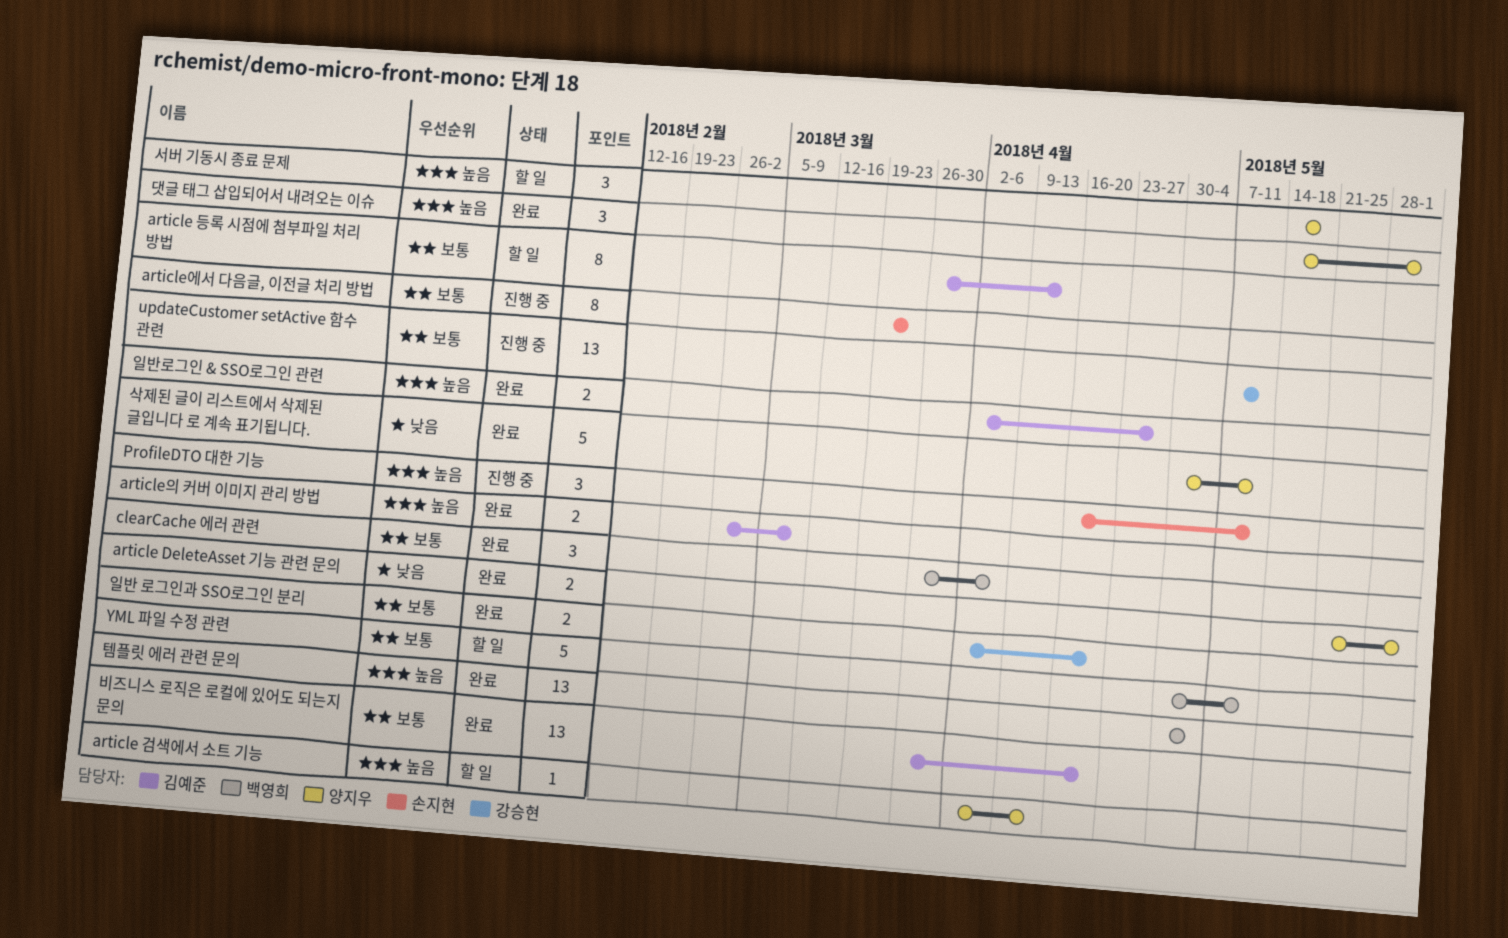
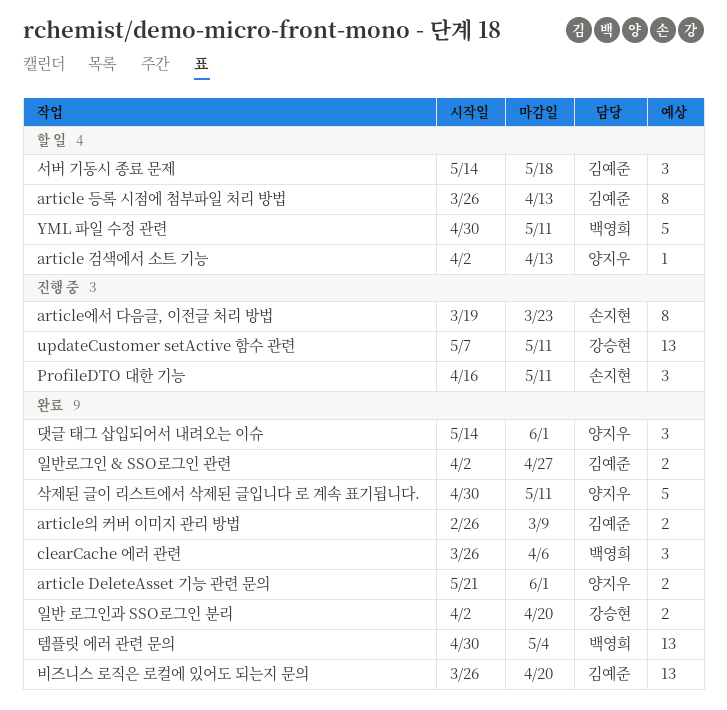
서버 기동시 종료 문제, owner: 양지우 -> 김예준

